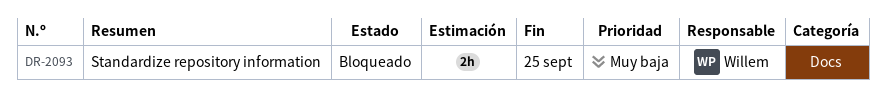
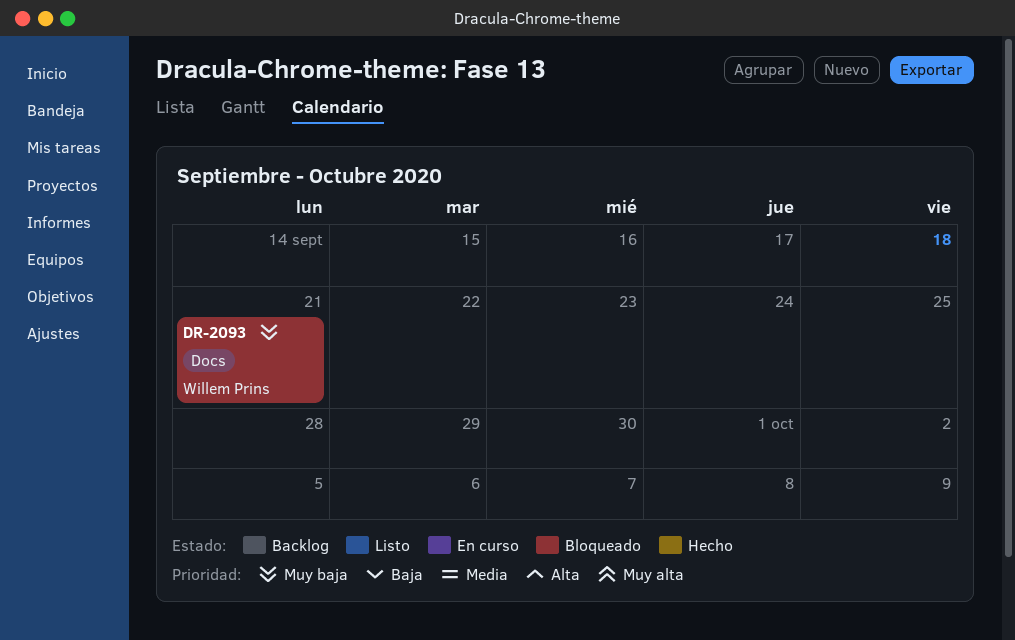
DR-2093, due: Sep 25 -> Sep 21

